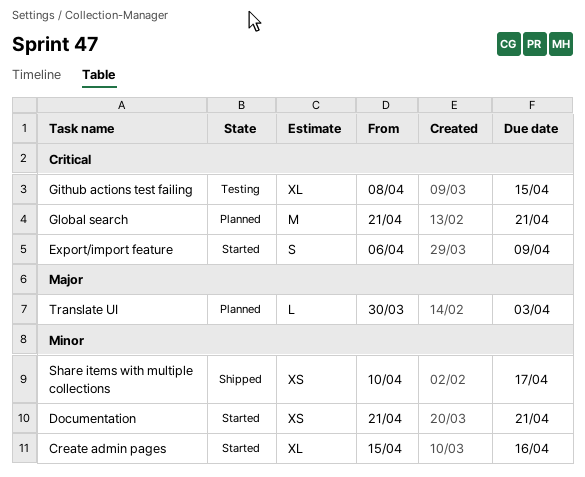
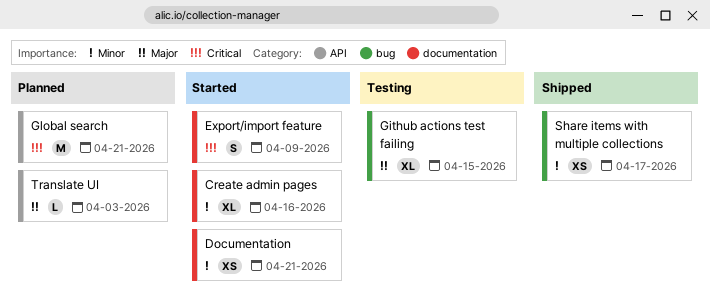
Github actions test failing, priority: Critical -> Major

